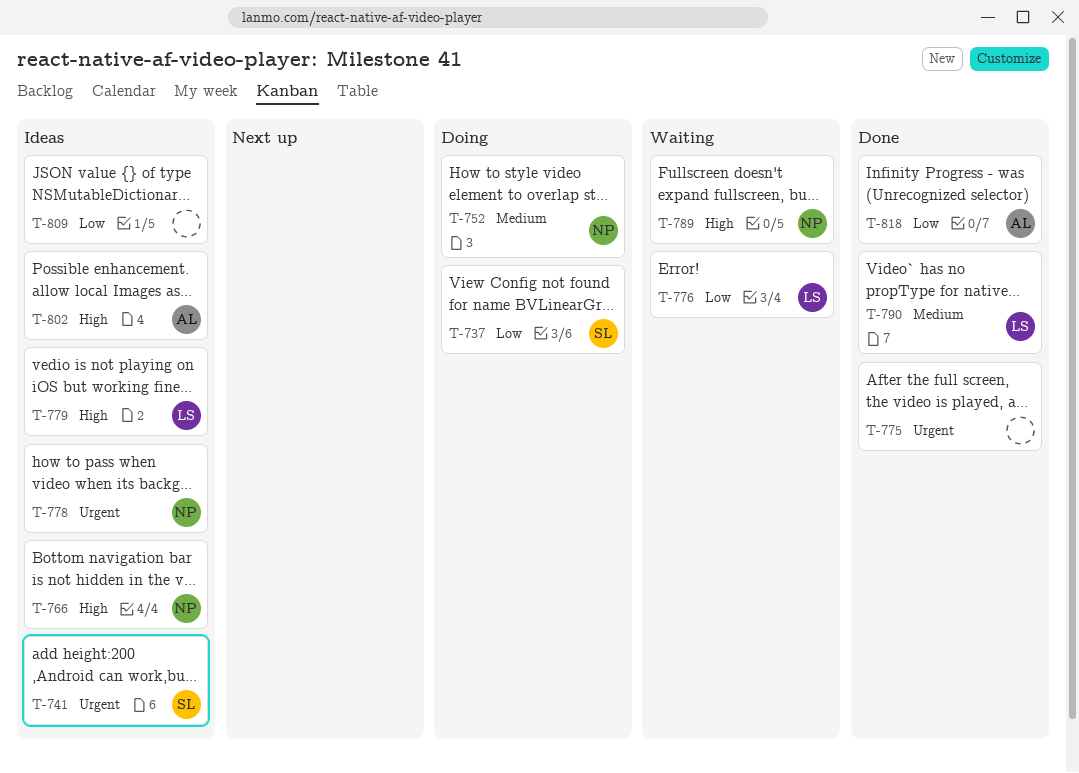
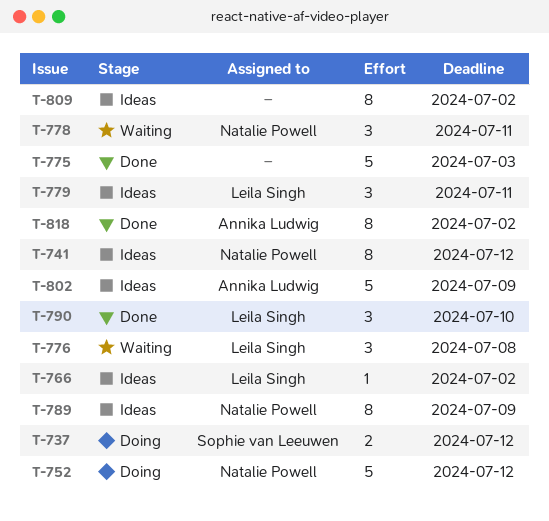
T-741, owner: Sophie van Leeuwen -> Natalie Powell
T-766, owner: Natalie Powell -> Leila Singh
T-778, status: Ideas -> Waiting
T-789, status: Waiting -> Ideas

